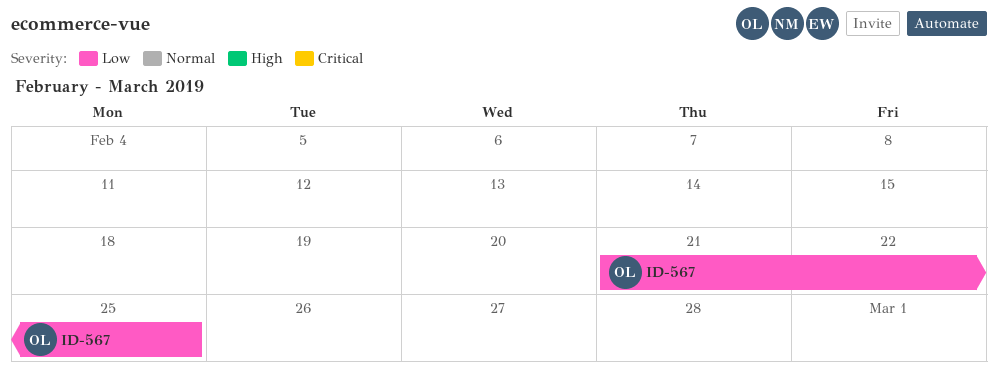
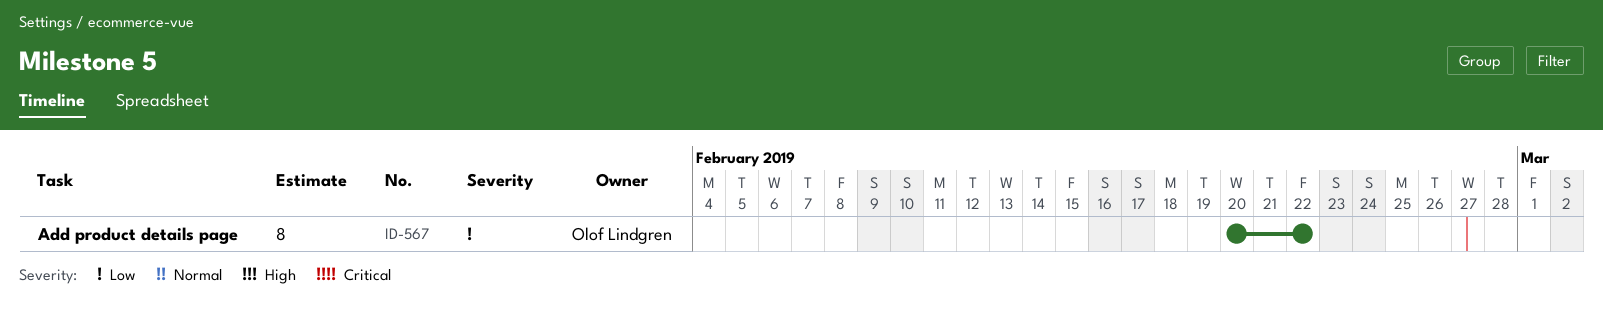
ID-567, start: Feb 21 -> Feb 20
ID-567, due: Feb 25 -> Feb 22

